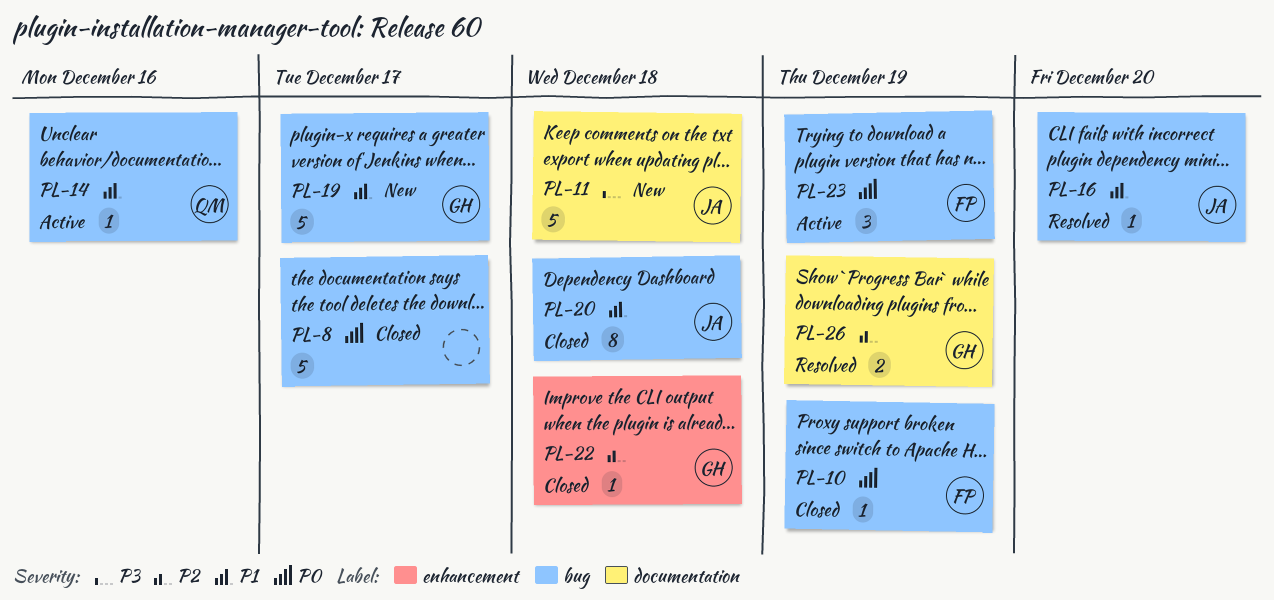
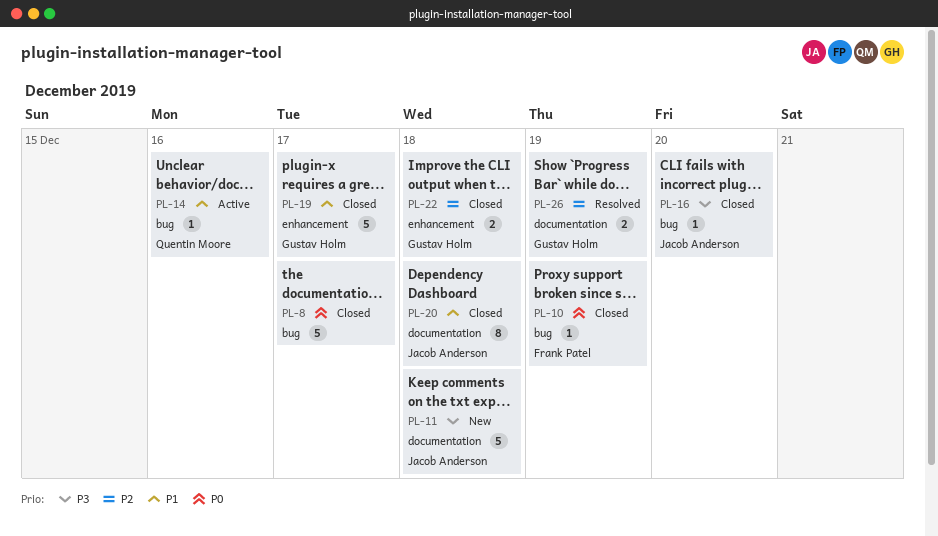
PL-16, status: Resolved -> Closed
PL-16, priority: P1 -> P3
PL-19, status: New -> Closed
PL-19, label: bug -> enhancement
PL-20, label: bug -> documentation
PL-22, estimate: 1 -> 2
PL-23: present -> none

